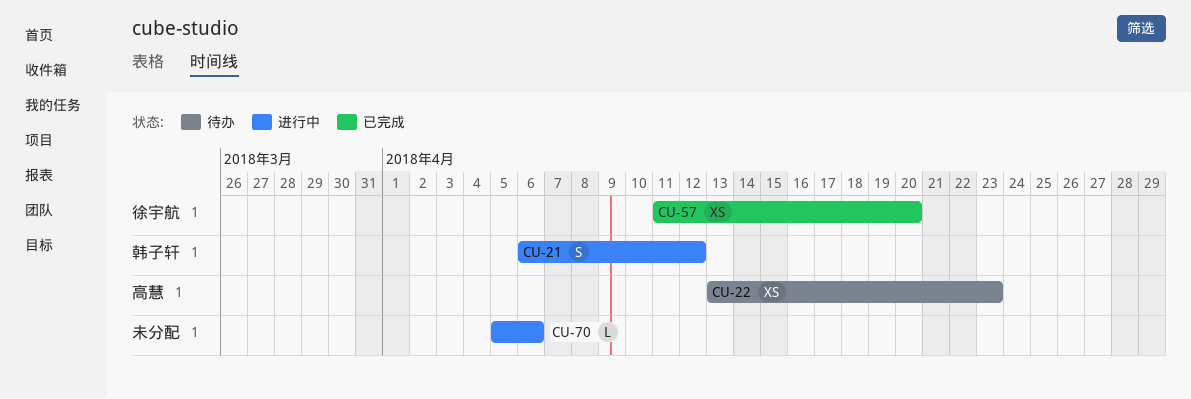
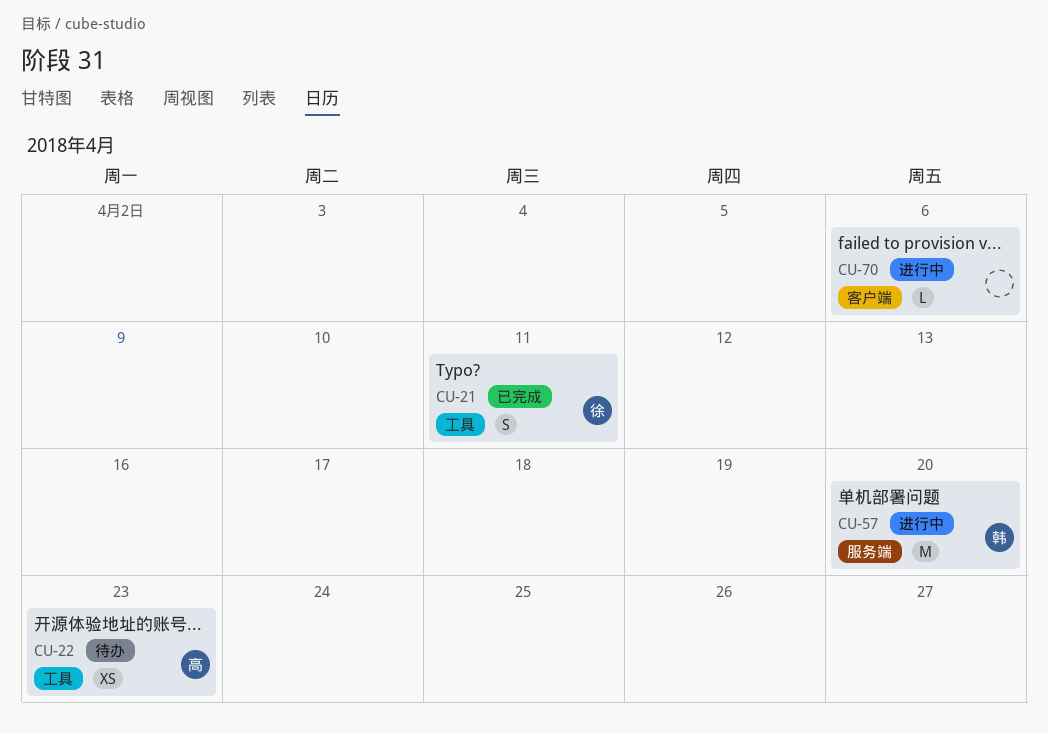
CU-21, status: 进行中 -> 已完成
CU-21, owner: 韩子轩 -> 徐宇航
CU-21, due: Apr 12 -> Apr 11
CU-57, status: 已完成 -> 进行中
CU-57, owner: 徐宇航 -> 韩子轩
CU-57, estimate: XS -> M

